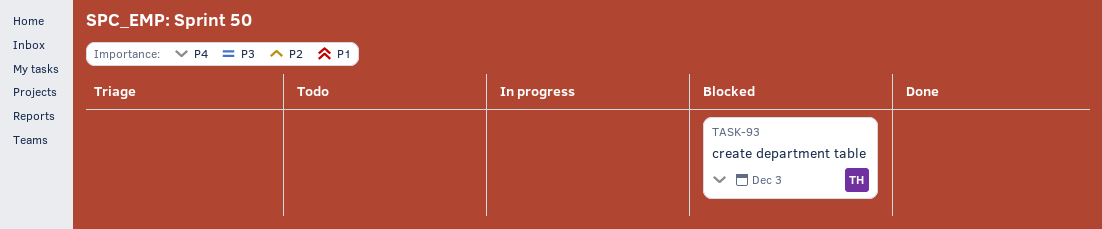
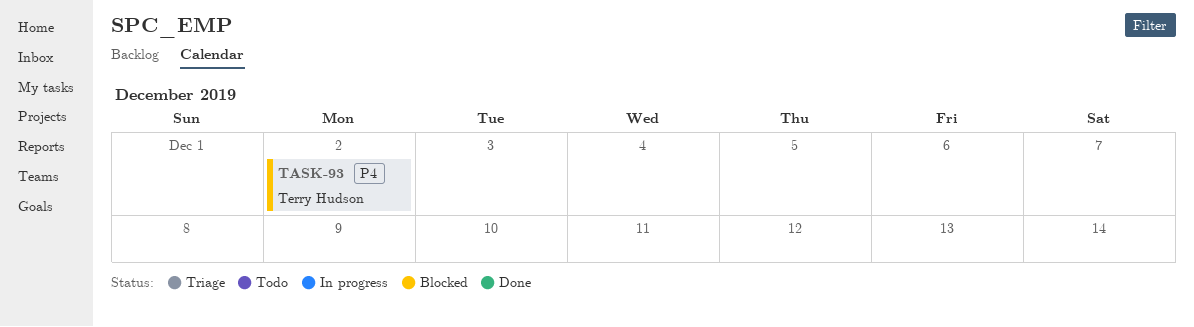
TASK-93, due: Dec 3 -> Dec 2

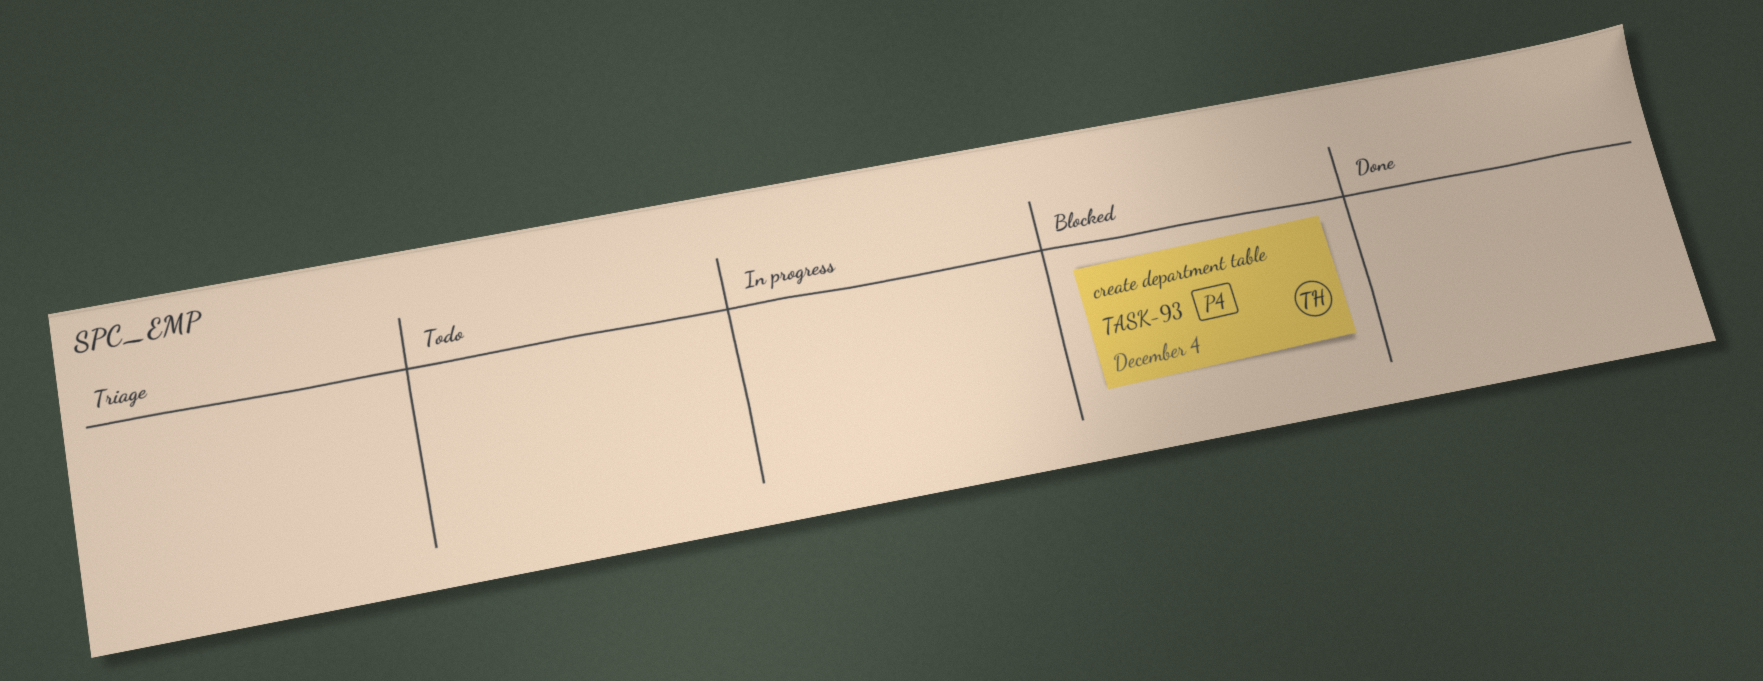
TASK-93, due: Dec 2 -> Dec 4

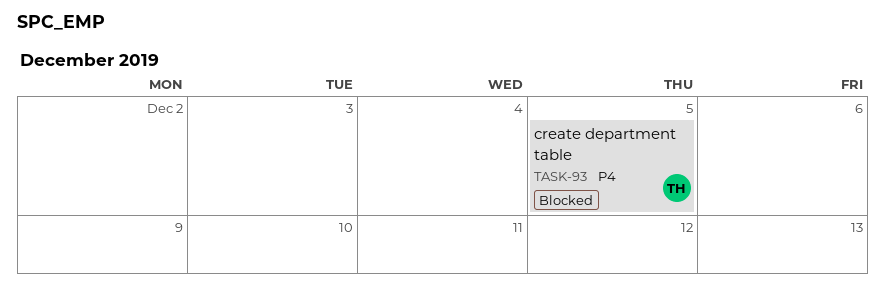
TASK-93, due: Dec 4 -> Dec 5

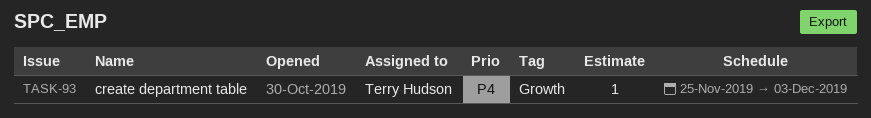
TASK-93, due: Dec 5 -> Dec 3

